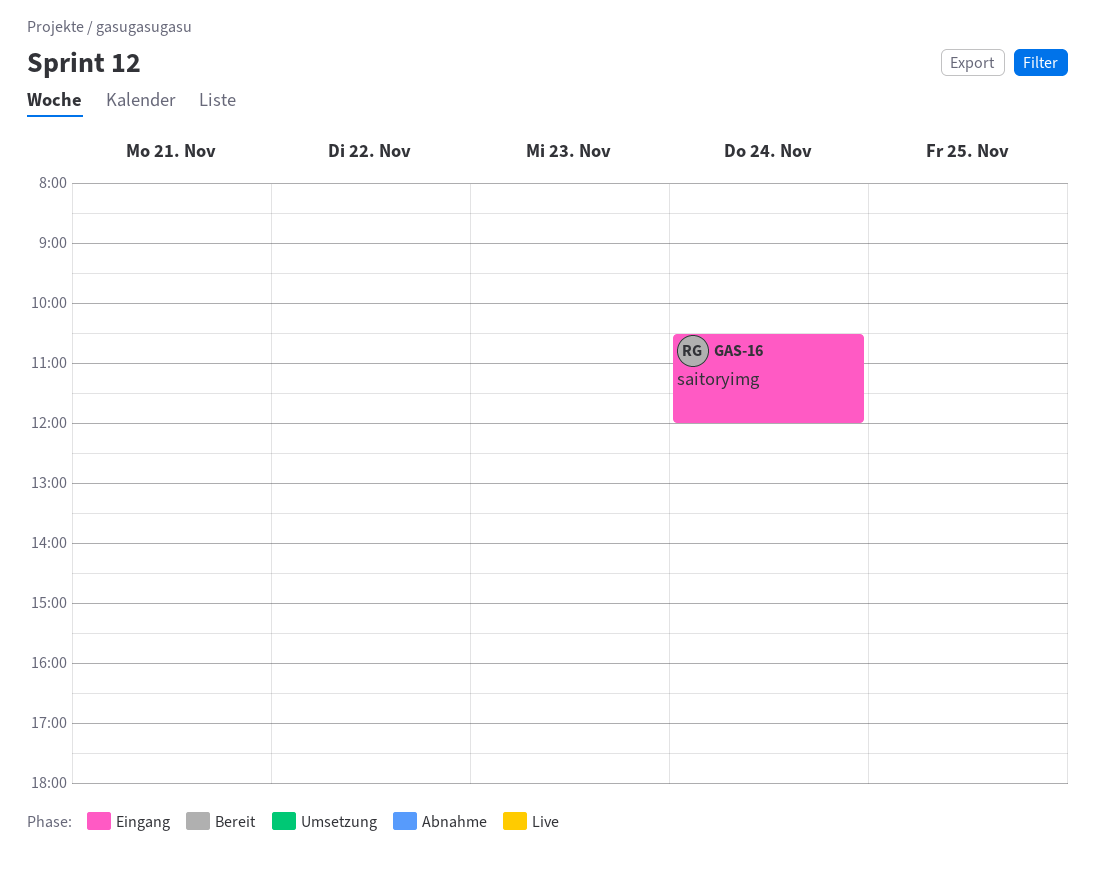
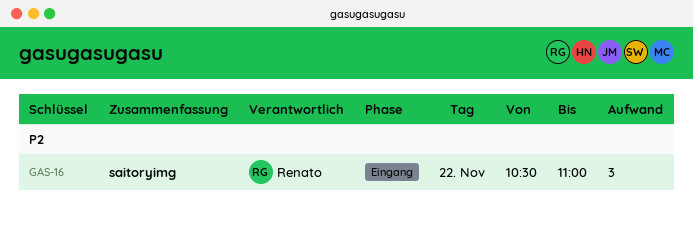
GAS-16, day: Nov 24 -> Nov 22
GAS-16, ends: 12:00 -> 11:00

